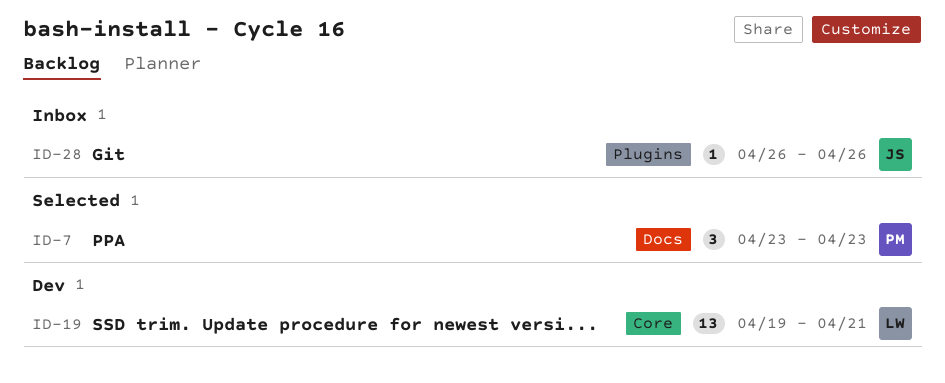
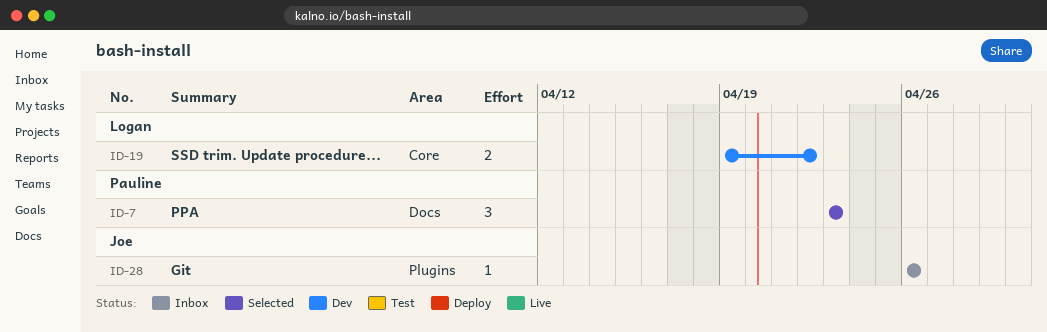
ID-19, estimate: 13 -> 2
ID-19, due: Apr 21 -> Apr 22

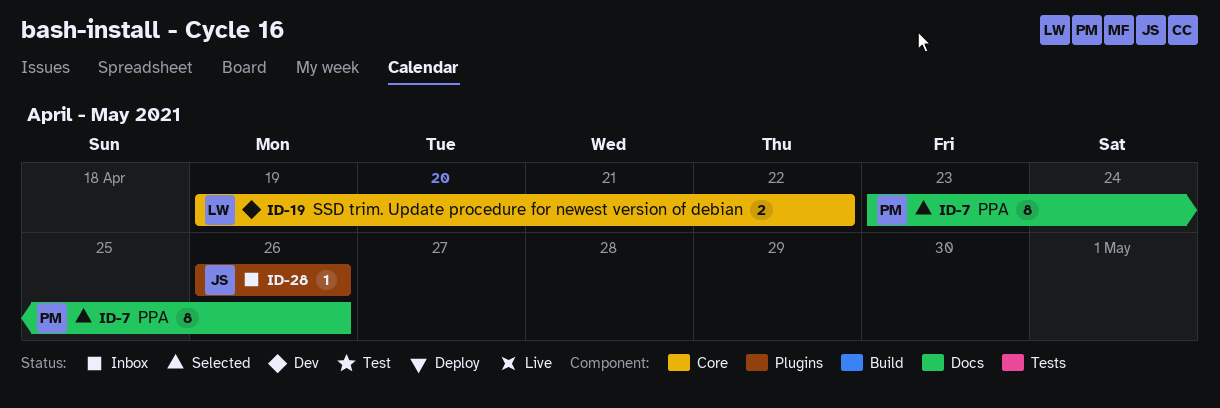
ID-7, estimate: 3 -> 8
ID-7, due: Apr 23 -> Apr 26

